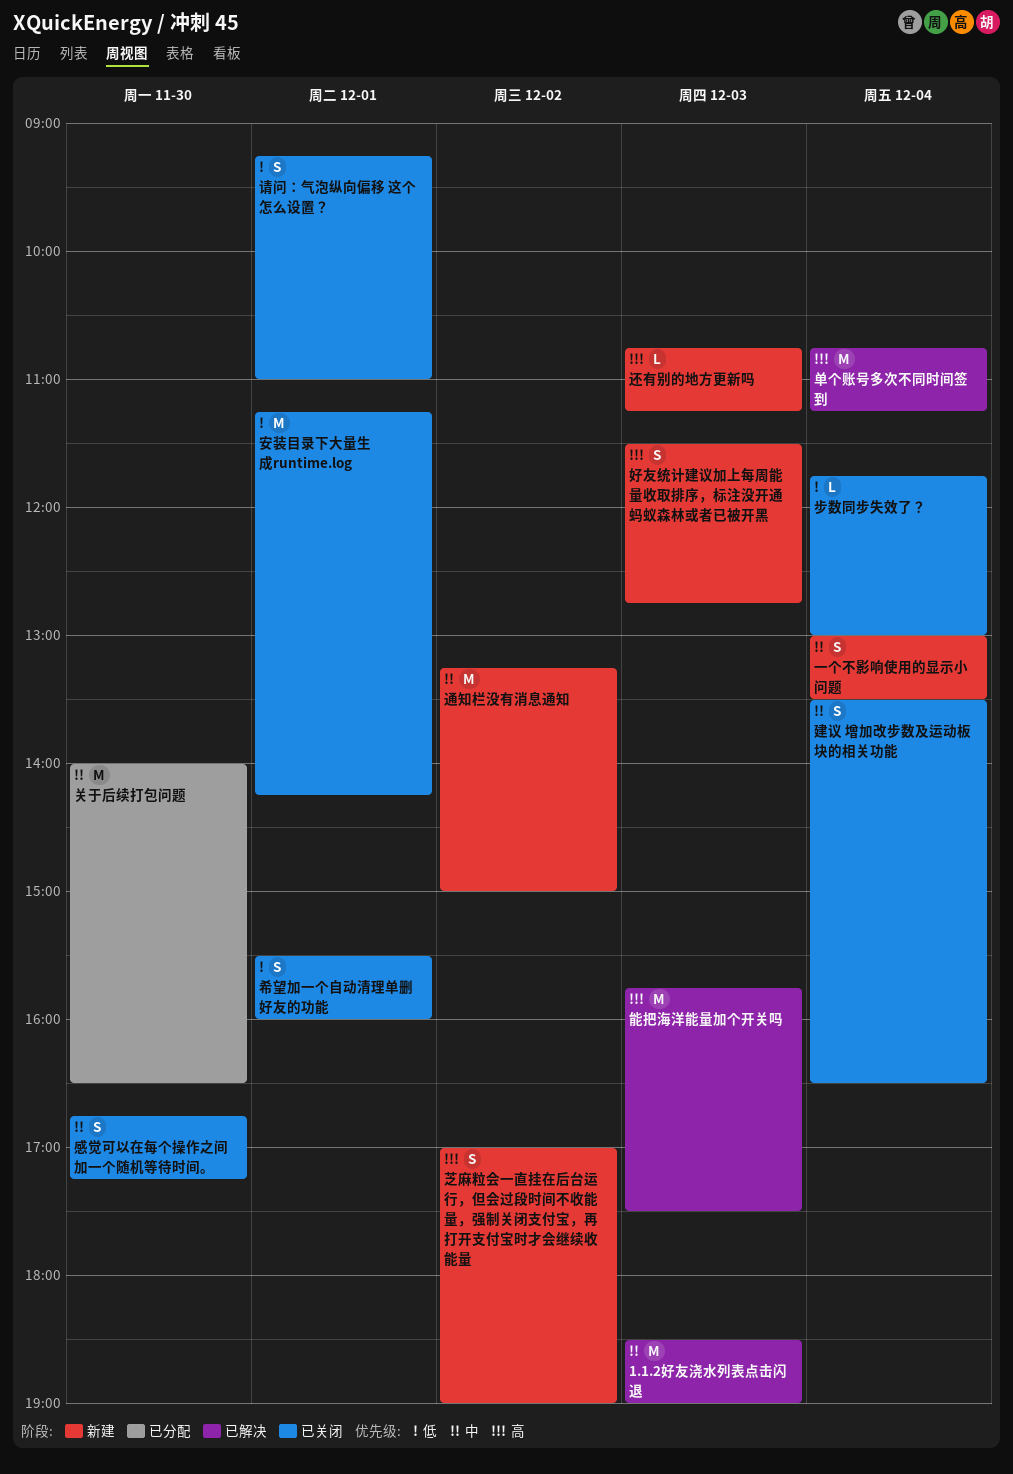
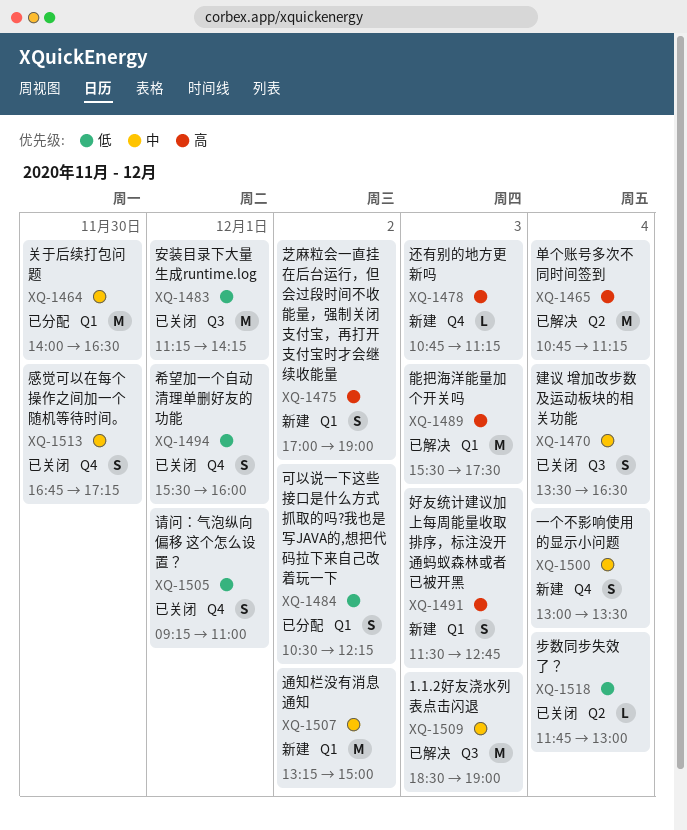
可以说一下这些接口是什么方式抓取的吗?我也是写JAVA的,想把代码拉下来自己改着玩一下: none -> present
能把海洋能量加个开关吗, begins: 15:45 -> 15:30

